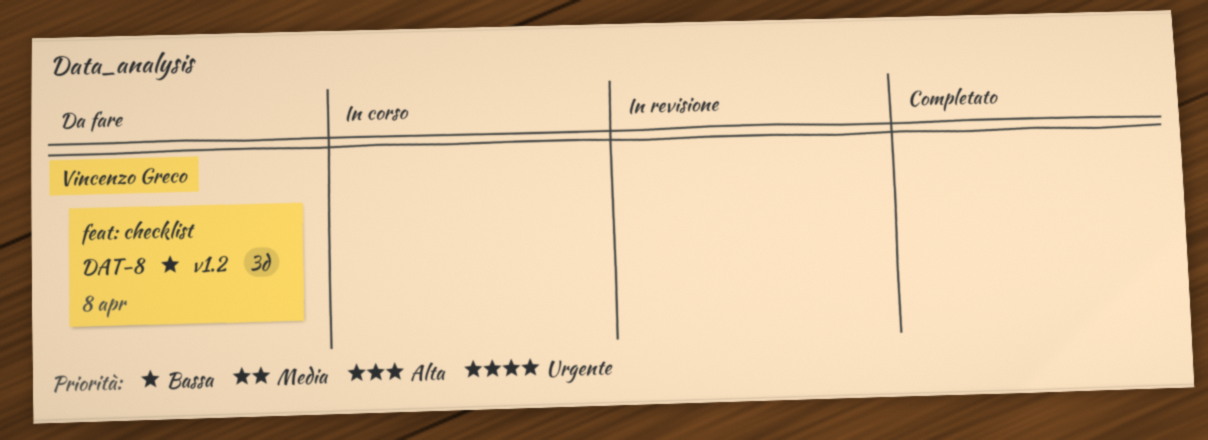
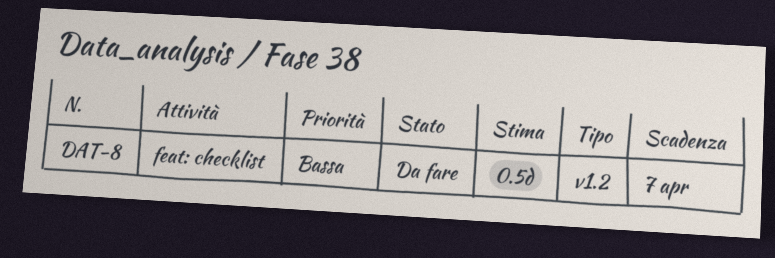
DAT-8, estimate: 3d -> 0.5d
DAT-8, due: Apr 8 -> Apr 7

